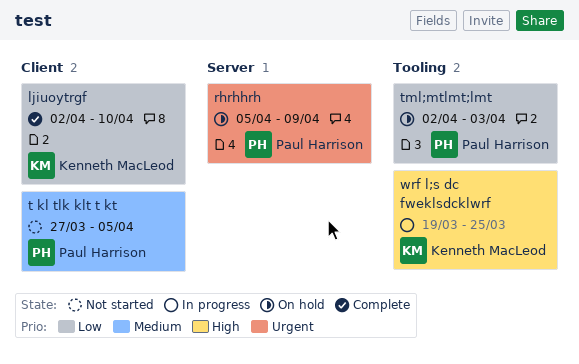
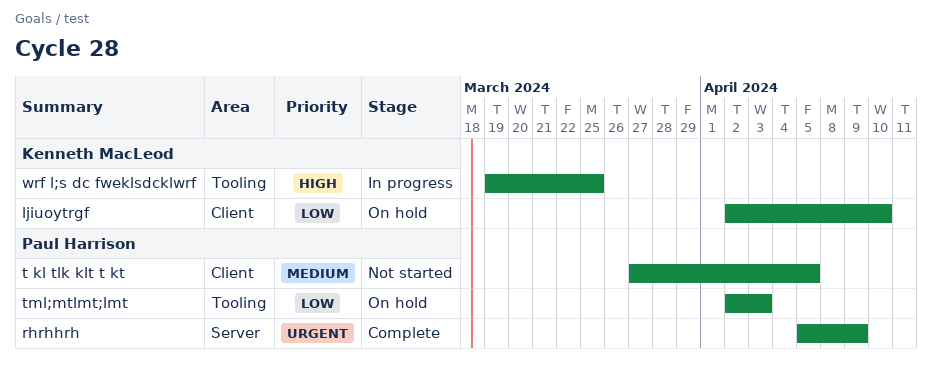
ljiuoytrgf, status: Complete -> On hold
rhrhhrh, status: On hold -> Complete

